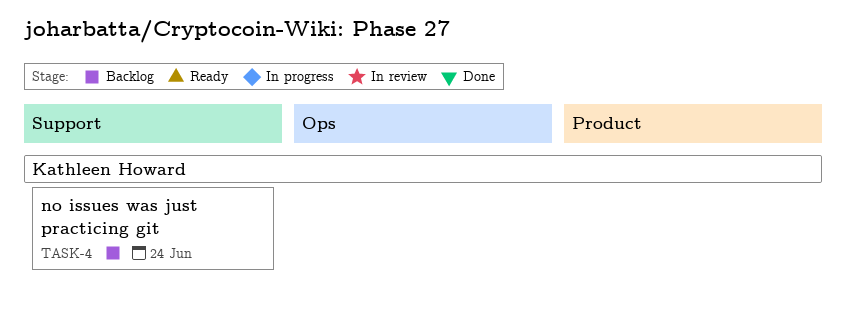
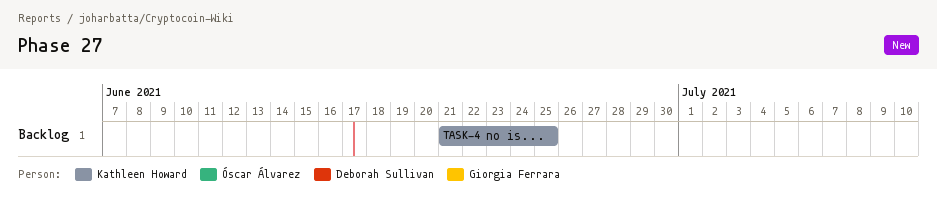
TASK-4, due: Jun 24 -> Jun 25

